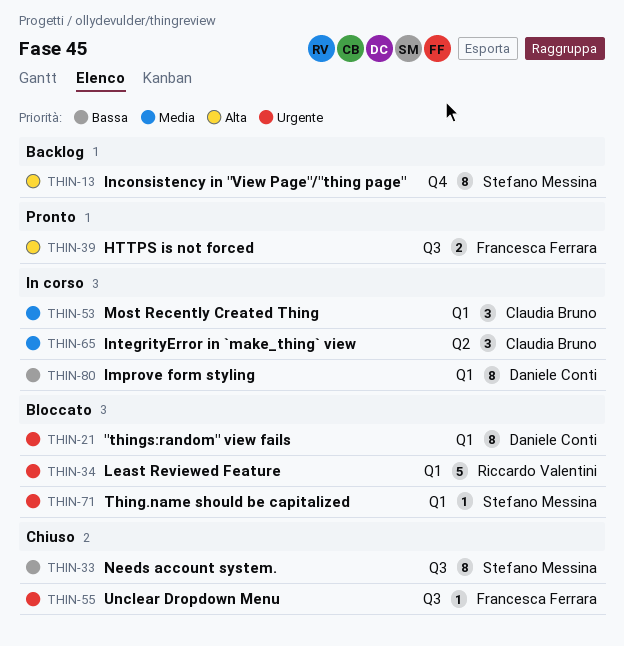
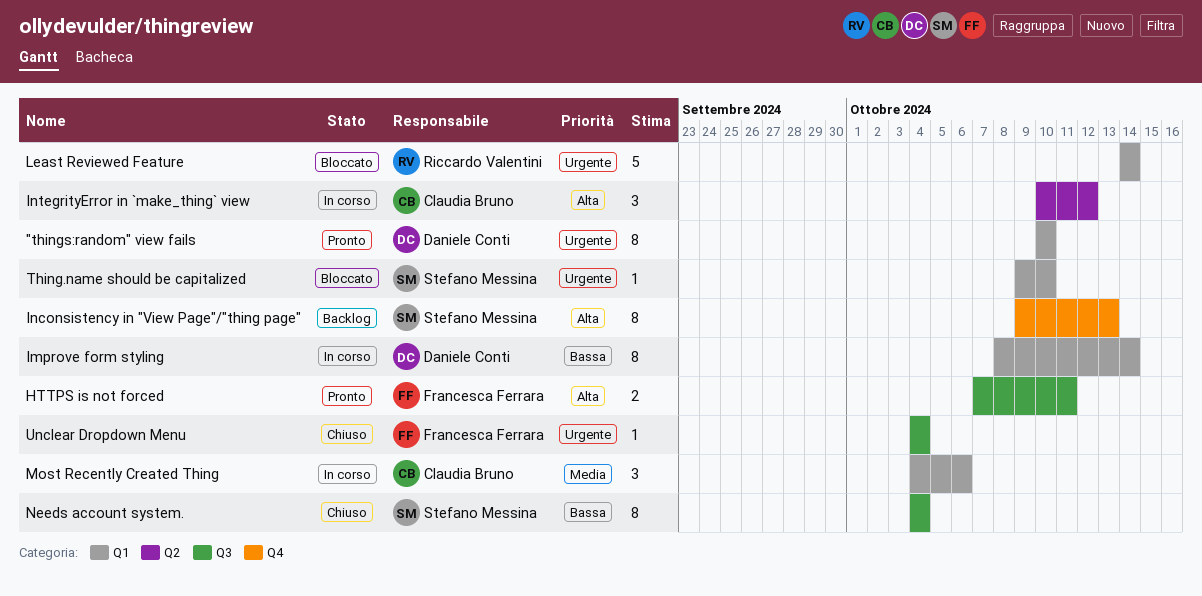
"things:random" view fails, status: Bloccato -> Pronto
IntegrityError in `make_thing` view, priority: Media -> Alta

